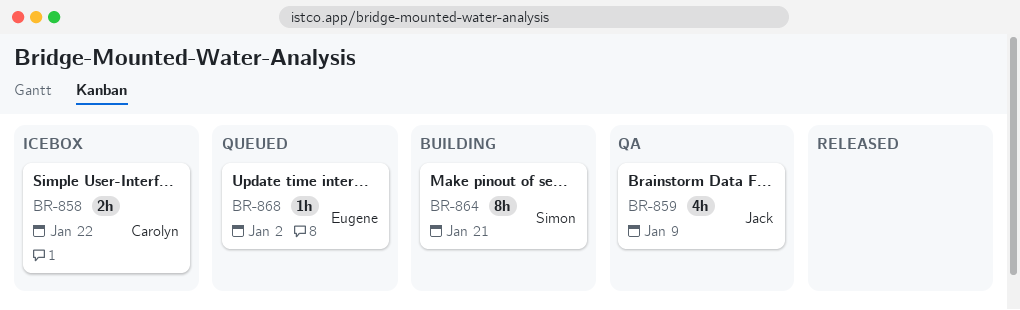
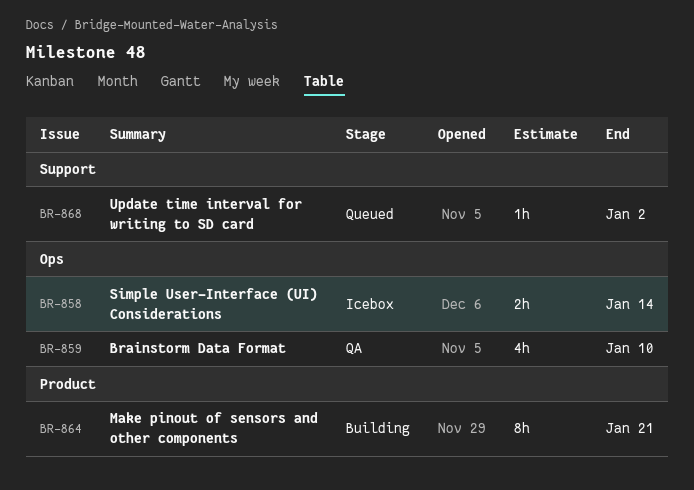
BR-858, due: Jan 22 -> Jan 14
BR-859, due: Jan 9 -> Jan 10

